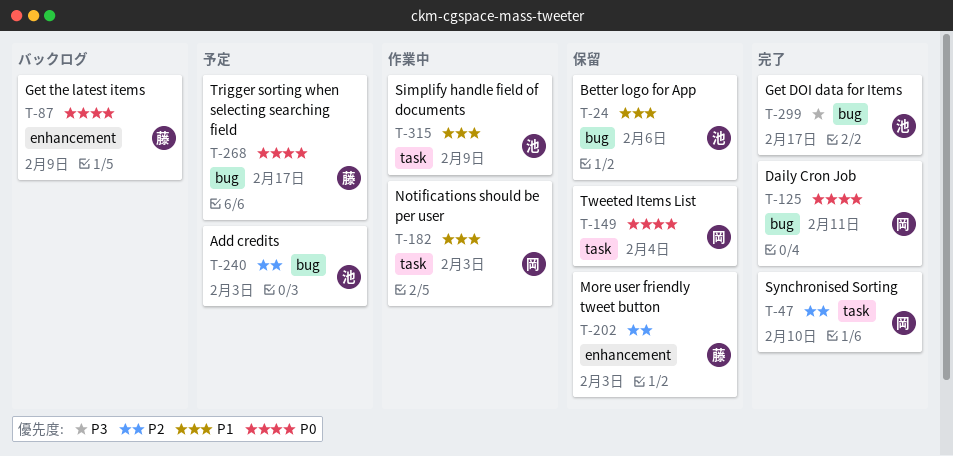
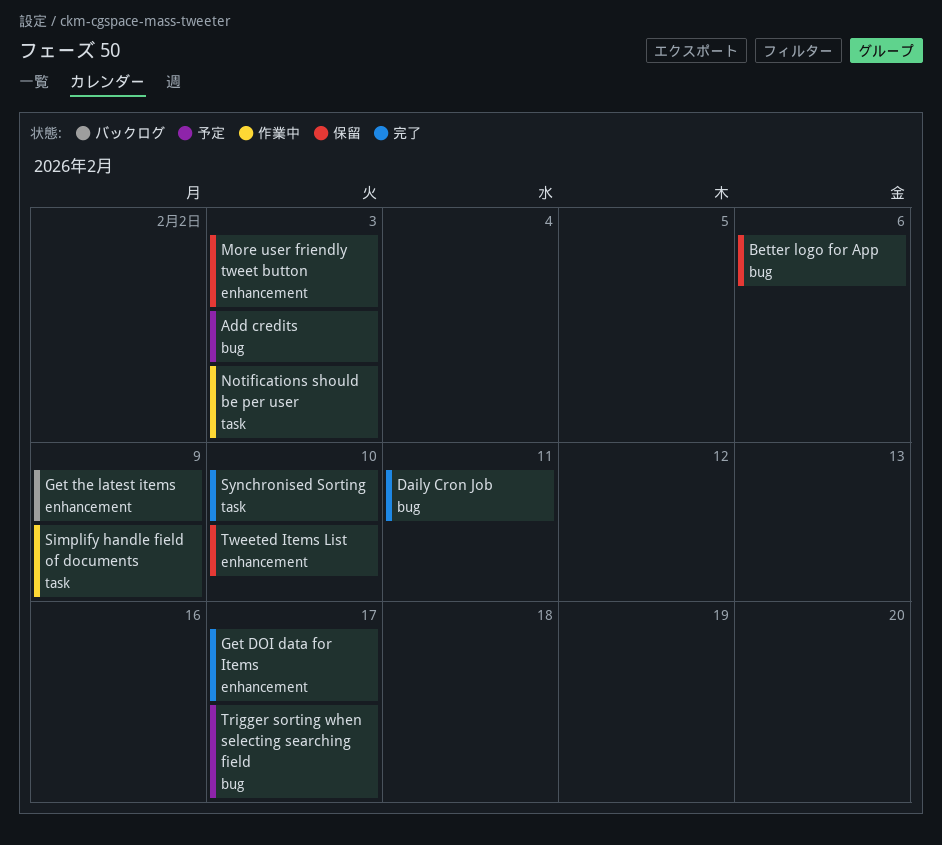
Get DOI data for Items, label: bug -> enhancement
Tweeted Items List, label: task -> enhancement
Tweeted Items List, due: Feb 4 -> Feb 10

